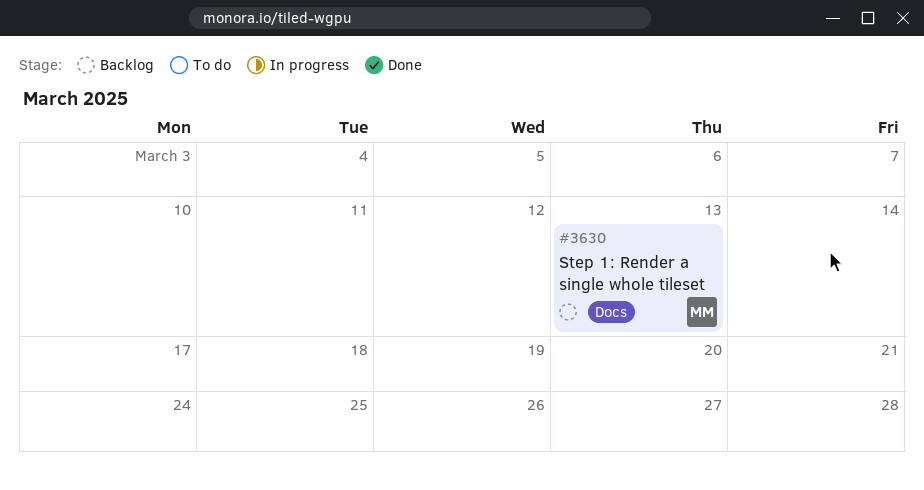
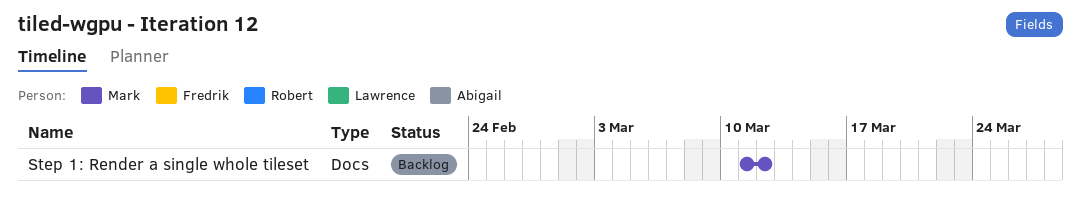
Step 1: Render a single whole tileset, due: Mar 13 -> Mar 12

